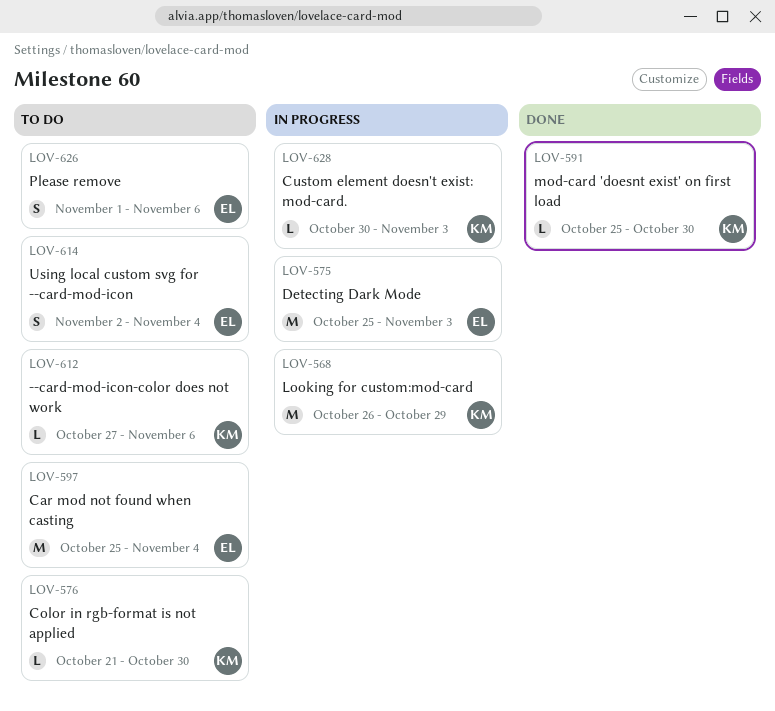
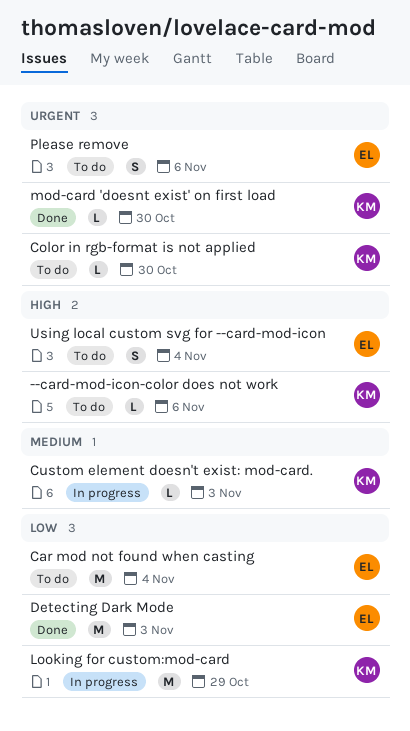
Detecting Dark Mode, status: In progress -> Done

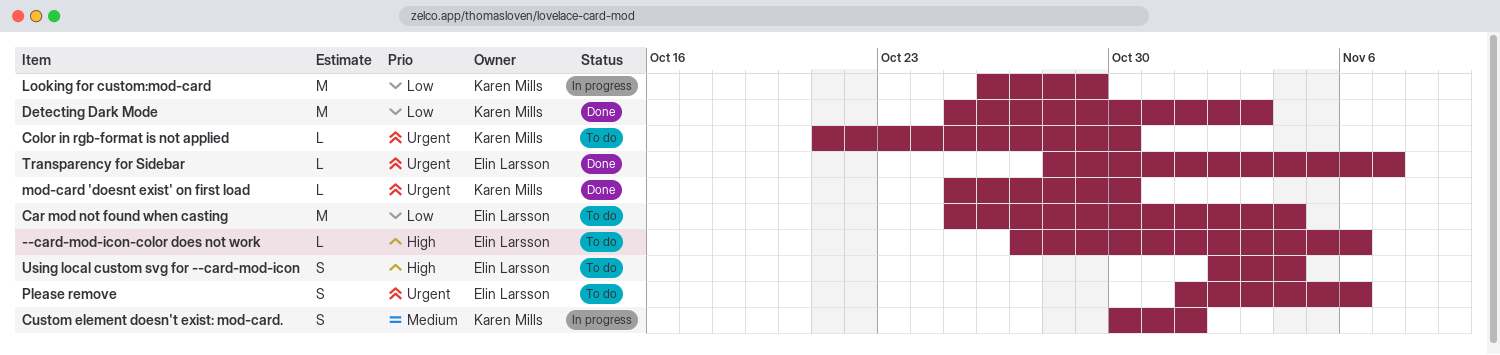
--card-mod-icon-color does not work, owner: Karen Mills -> Elin Larsson
Custom element doesn't exist: mod-card., estimate: L -> S
Custom element doesn't exist: mod-card., due: Nov 3 -> Nov 1
Detecting Dark Mode, owner: Elin Larsson -> Karen Mills
Transparency for Sidebar: none -> present

